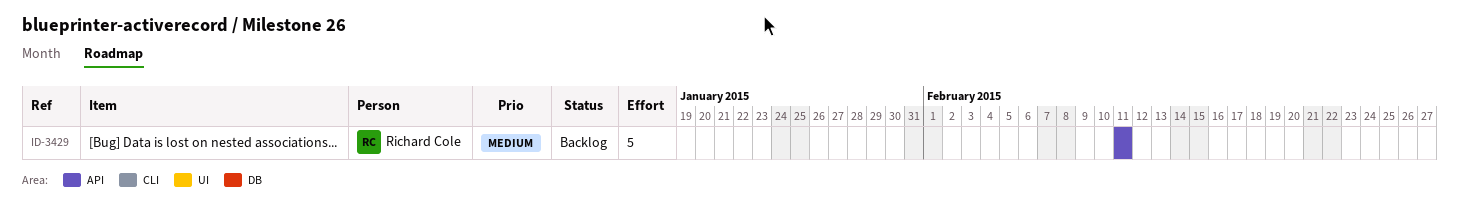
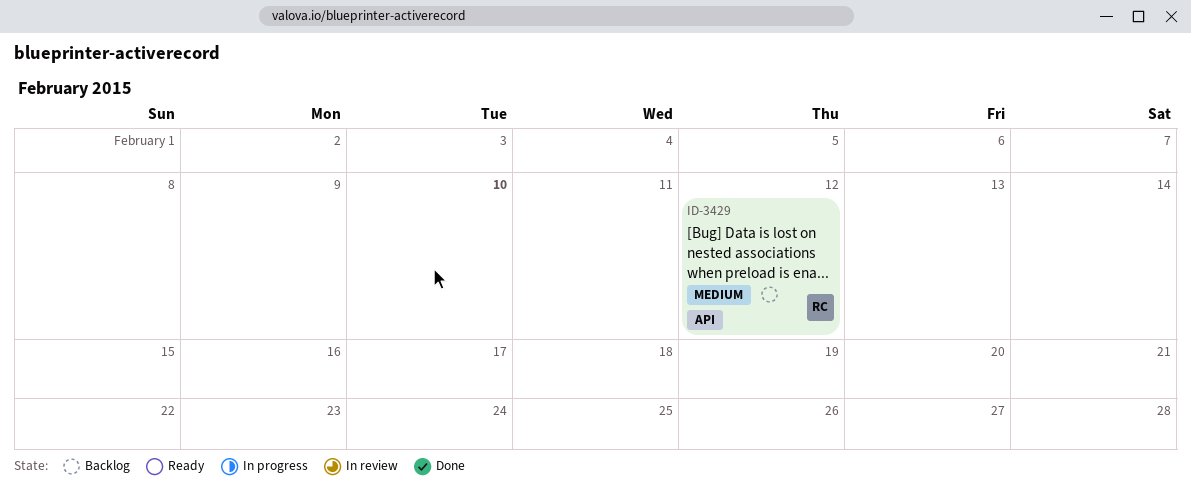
ID-3429, due: Feb 11 -> Feb 12

